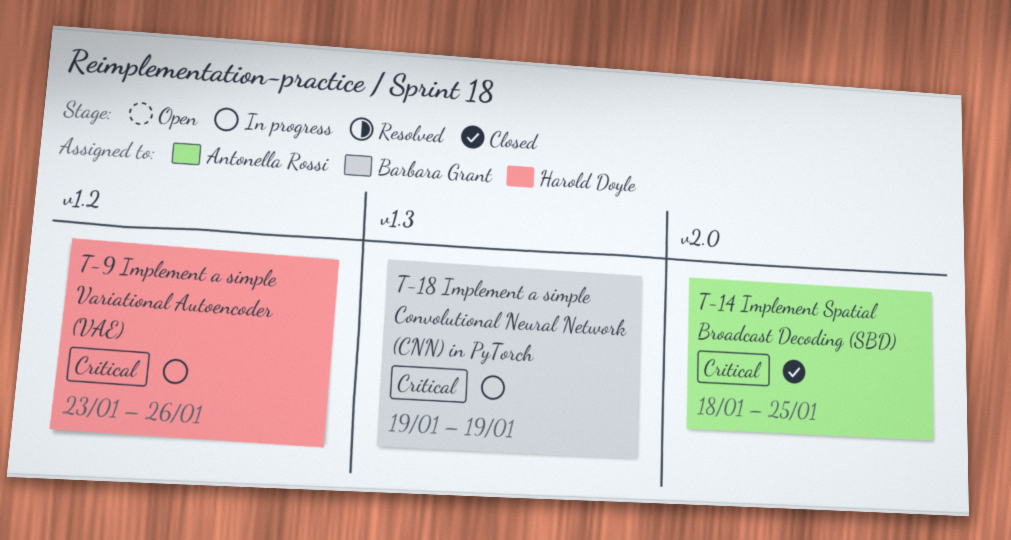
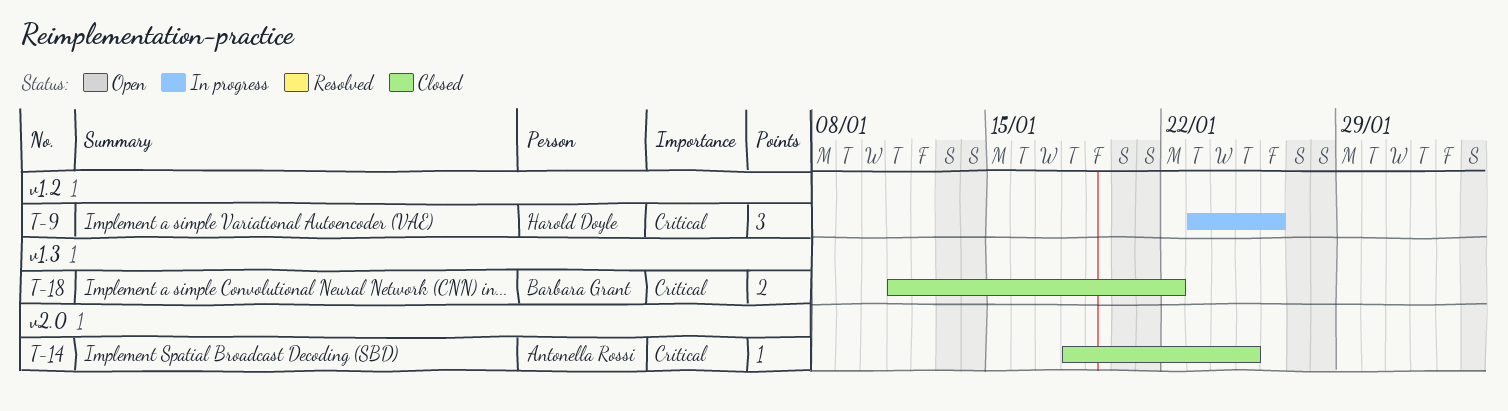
T-18, status: In progress -> Closed
T-18, start: Jan 19 -> Jan 11
T-18, due: Jan 19 -> Jan 22

